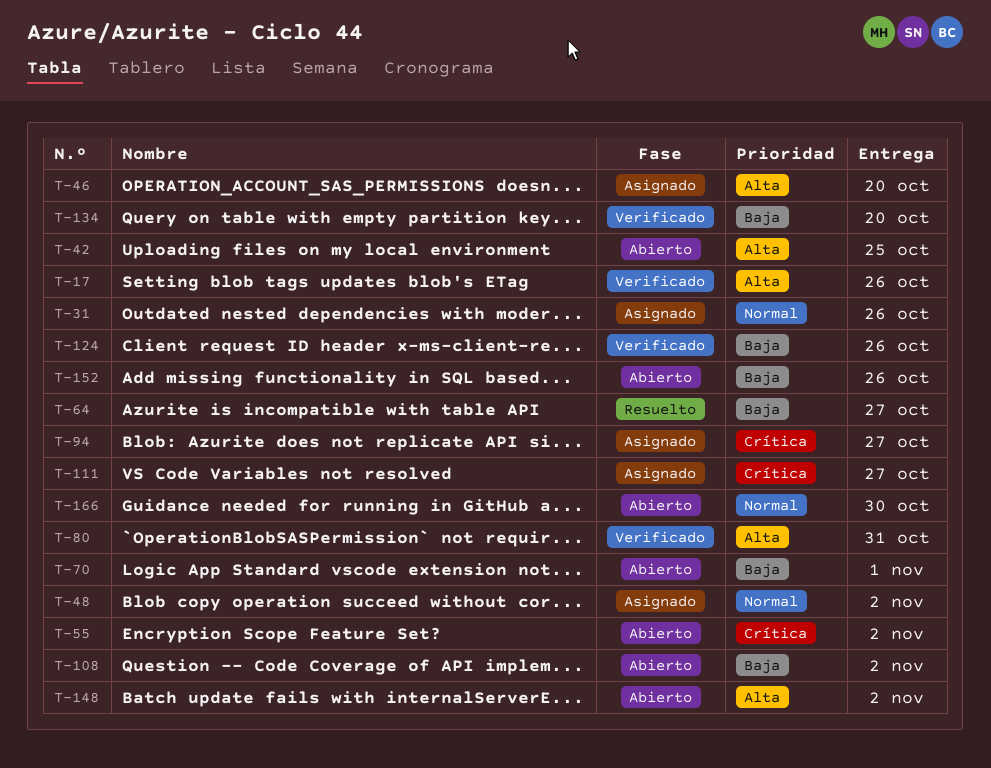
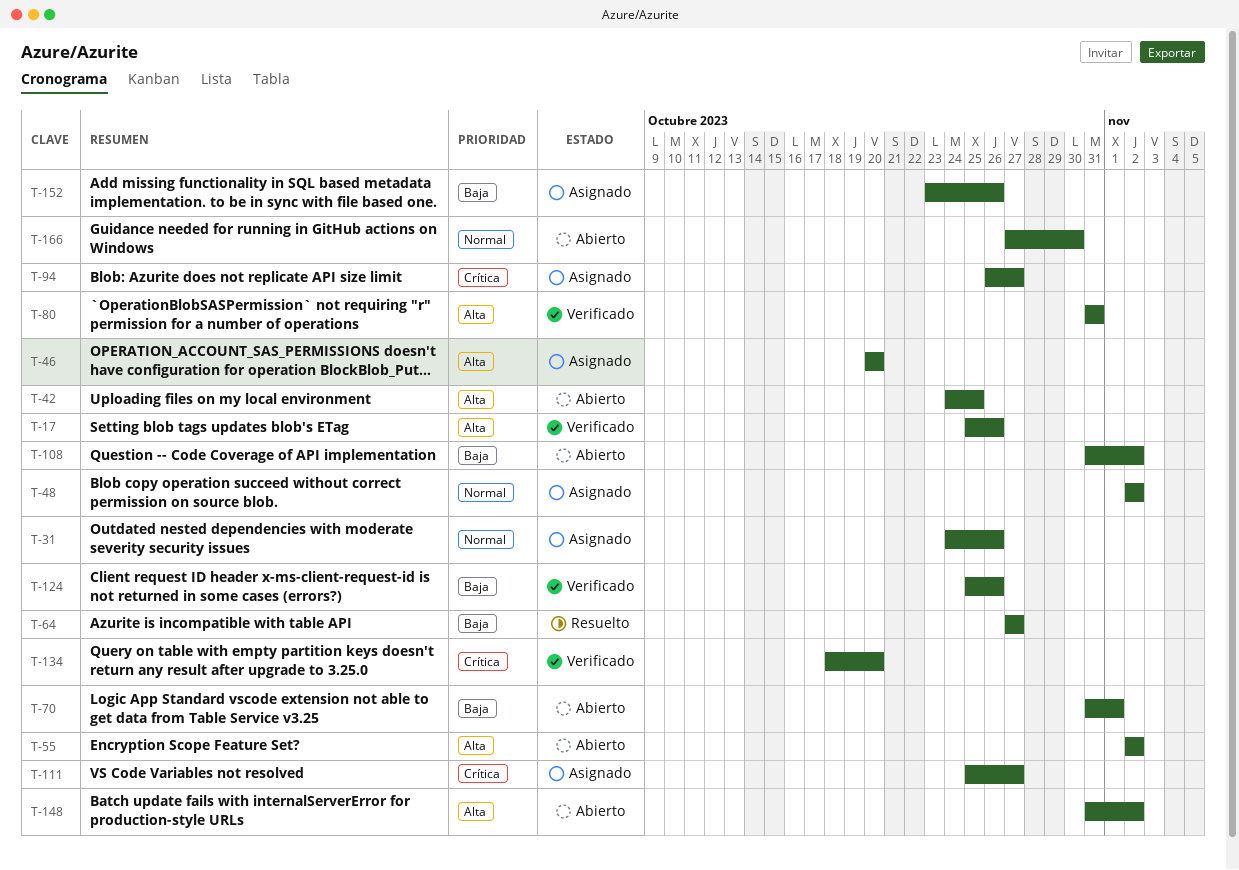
T-55, priority: Crítica -> Alta
T-134, priority: Baja -> Crítica
T-152, status: Abierto -> Asignado

